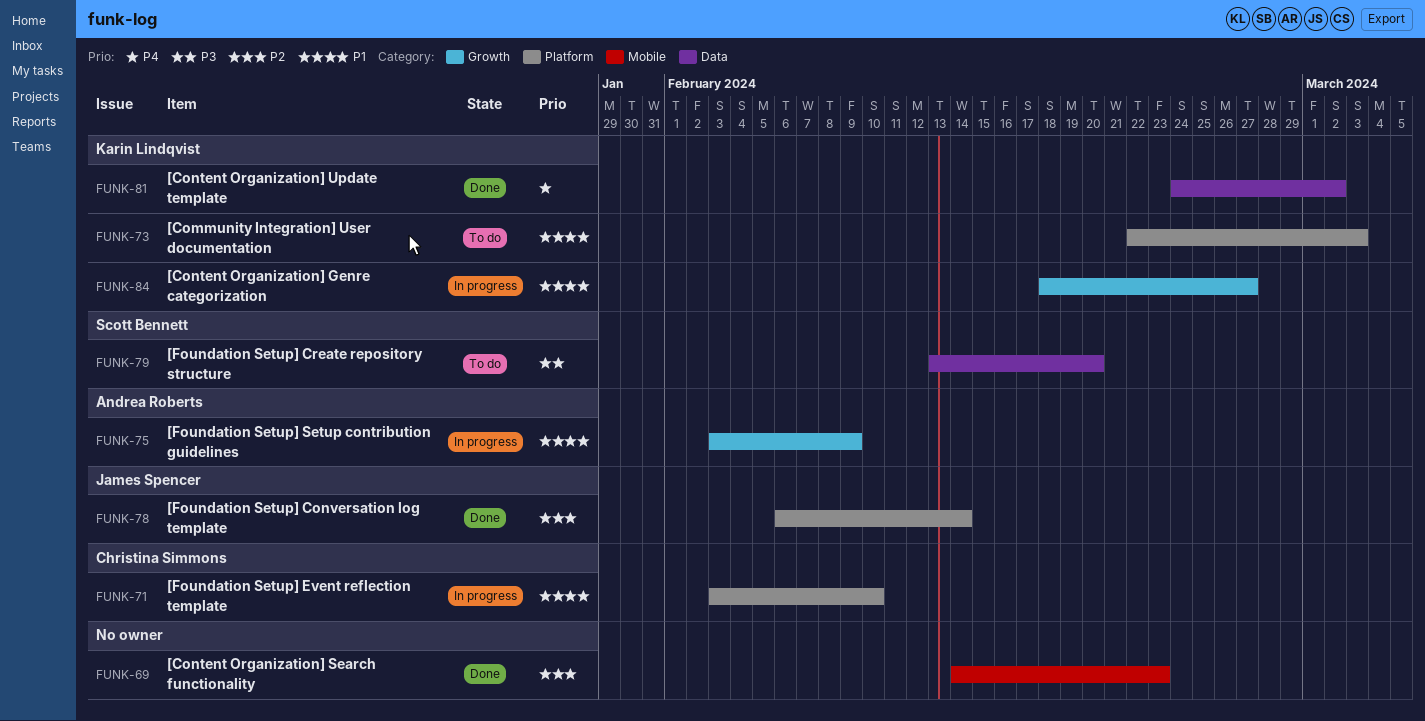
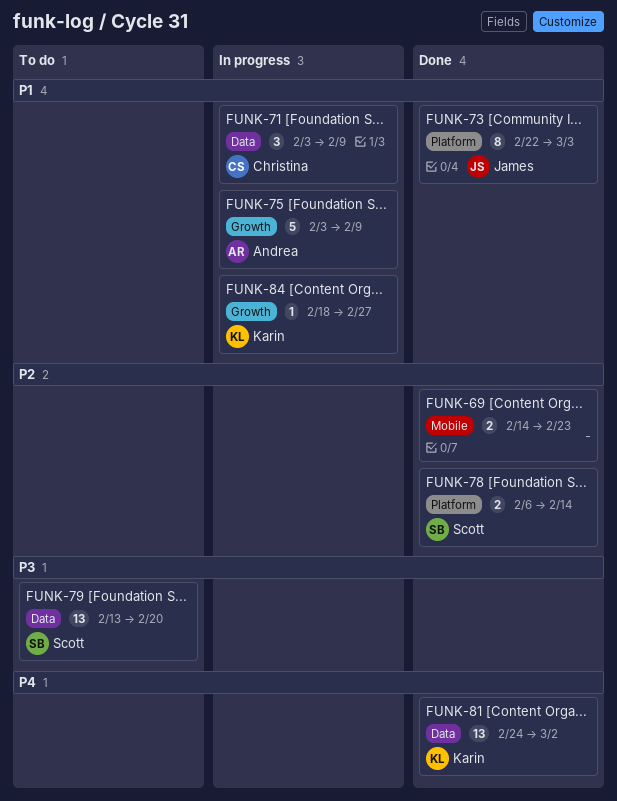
FUNK-71, label: Platform -> Data
FUNK-71, due: Feb 10 -> Feb 9
FUNK-73, status: To do -> Done
FUNK-73, owner: Karin Lindqvist -> James Spencer
FUNK-78, owner: James Spencer -> Scott Bennett

